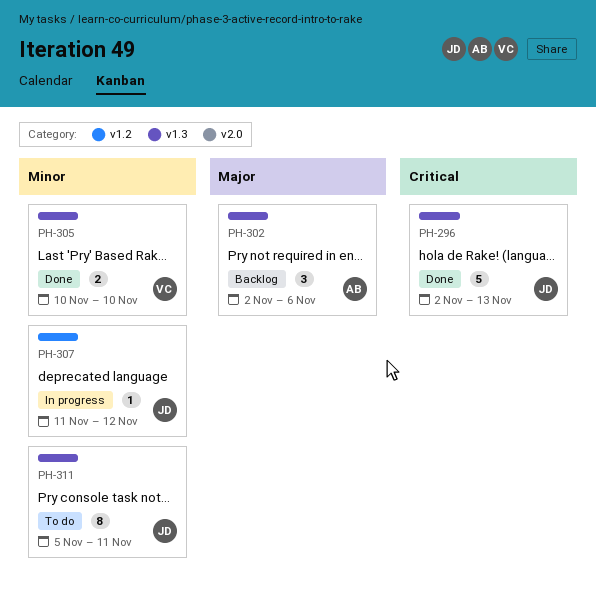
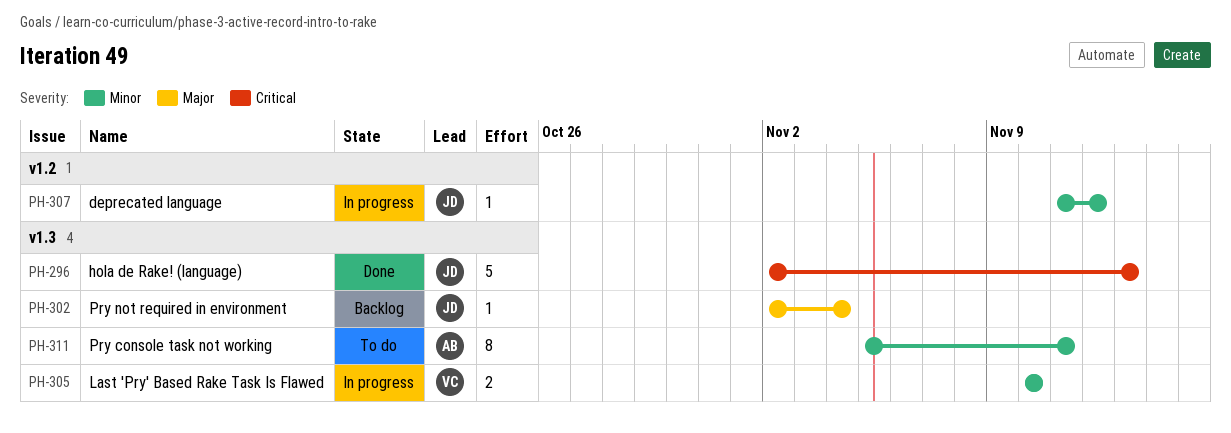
PH-302, owner: AB -> JD
PH-302, estimate: 3 -> 1
PH-302, due: Nov 6 -> Nov 4
PH-305, status: Done -> In progress
PH-311, owner: JD -> AB

